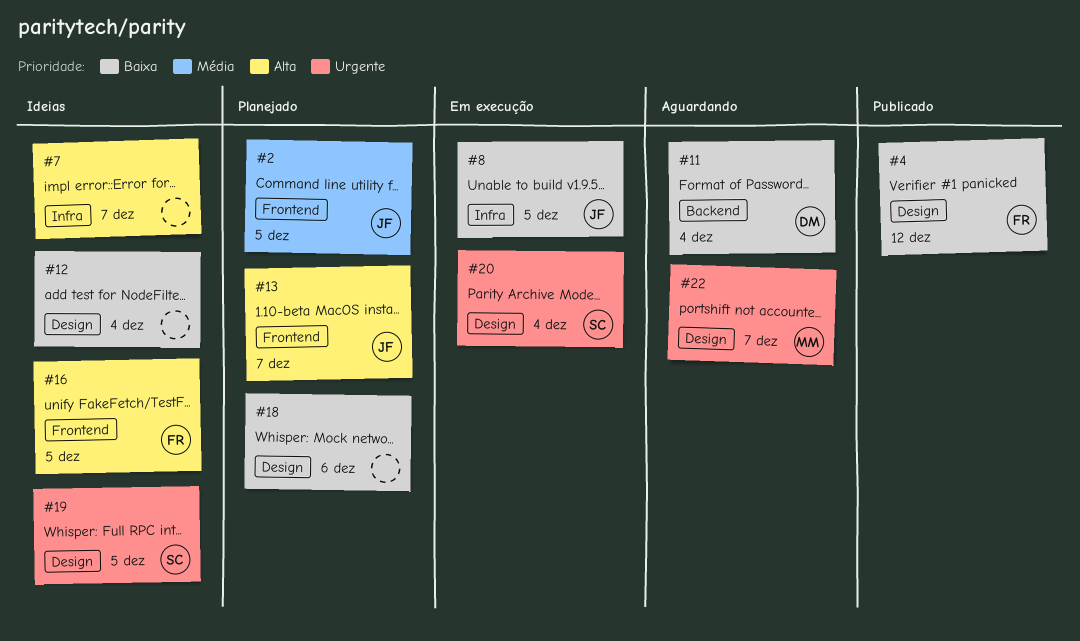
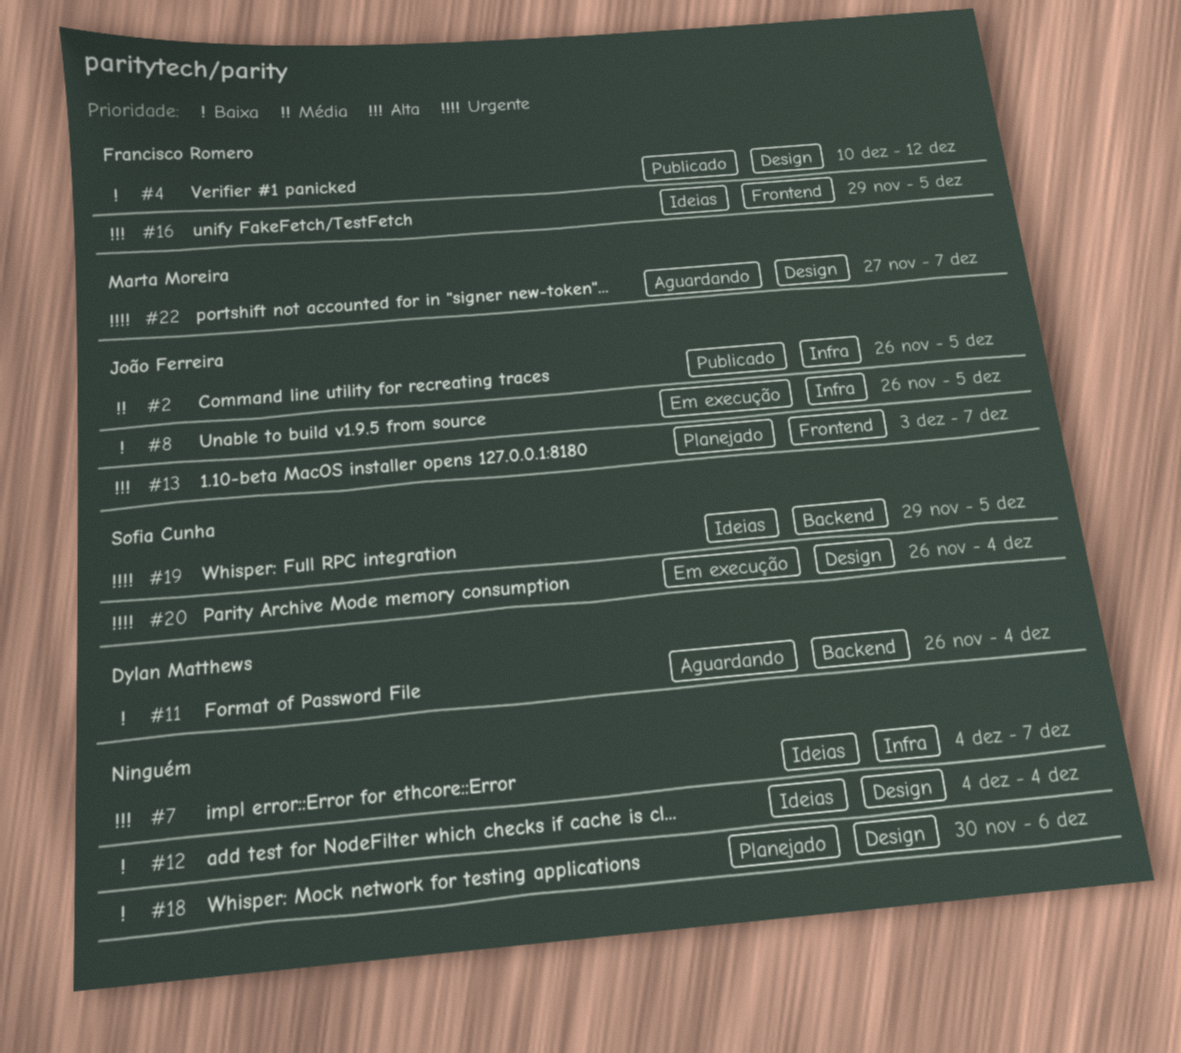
#2, status: Planejado -> Publicado
#2, label: Frontend -> Infra
#19, label: Design -> Backend

